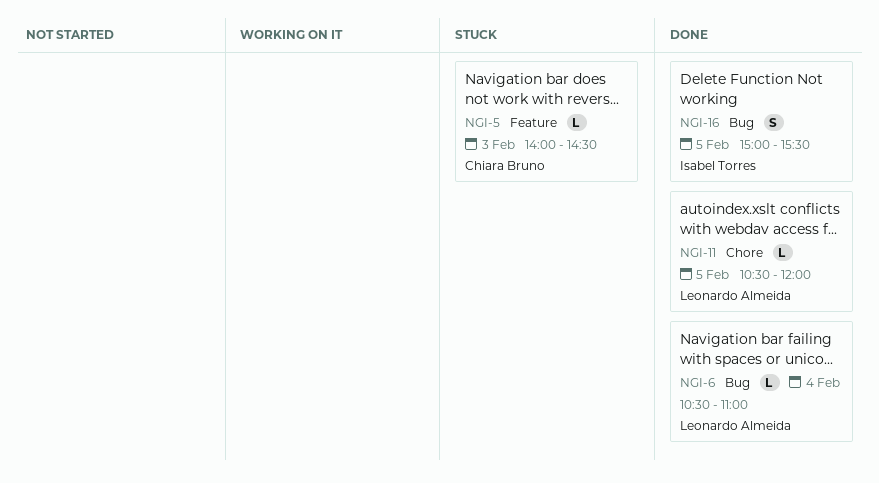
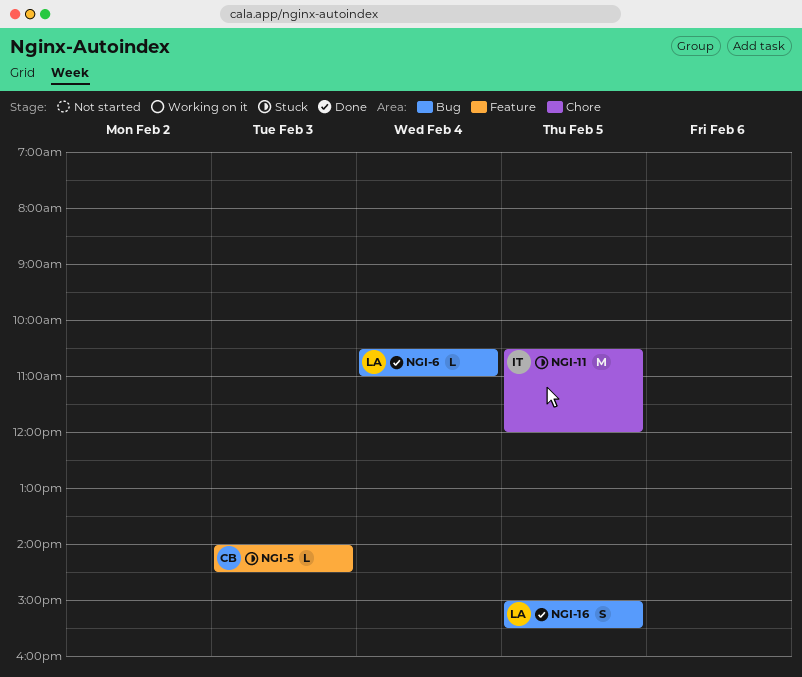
NGI-11, status: Done -> Stuck
NGI-11, owner: Leonardo Almeida -> Isabel Torres
NGI-11, estimate: L -> M
NGI-16, owner: Isabel Torres -> Leonardo Almeida

